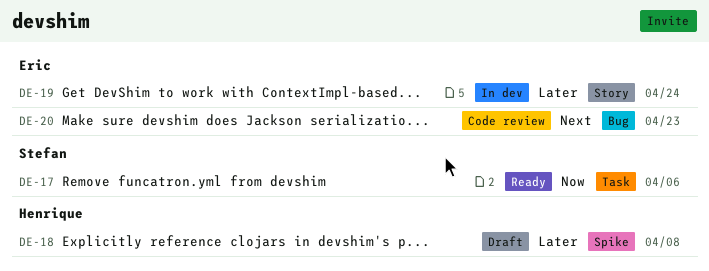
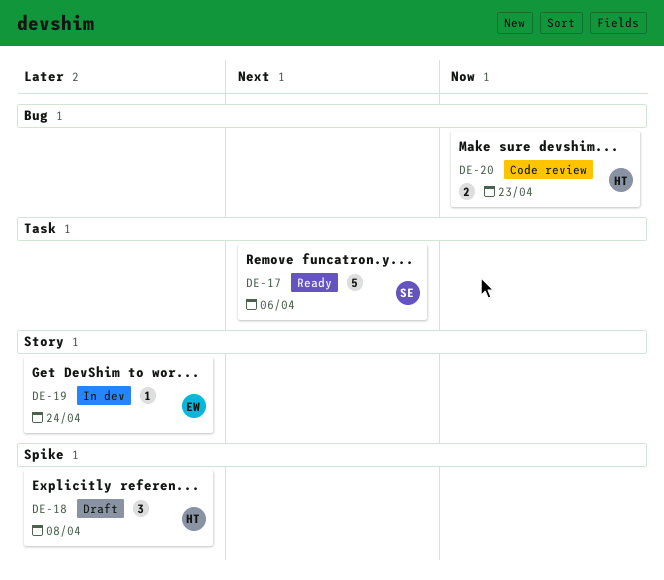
DE-17, priority: Now -> Next
DE-20, owner: Eric -> Henrique
DE-20, priority: Next -> Now

